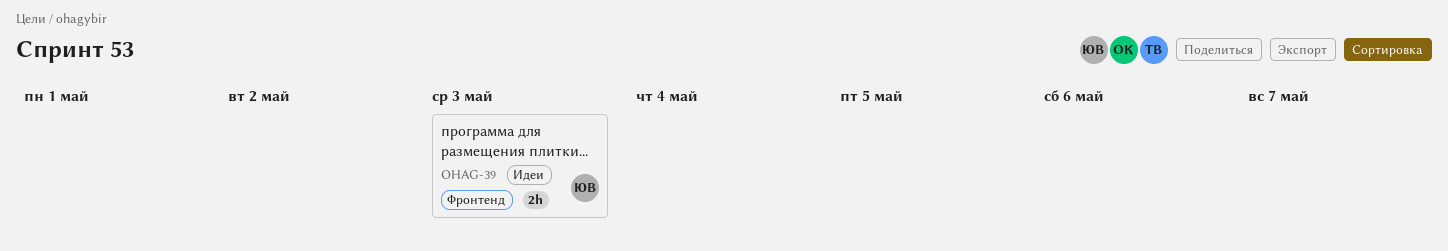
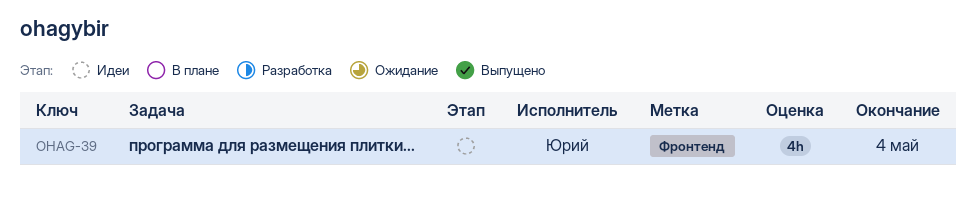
OHAG-39, estimate: 2h -> 4h
OHAG-39, due: May 3 -> May 4

